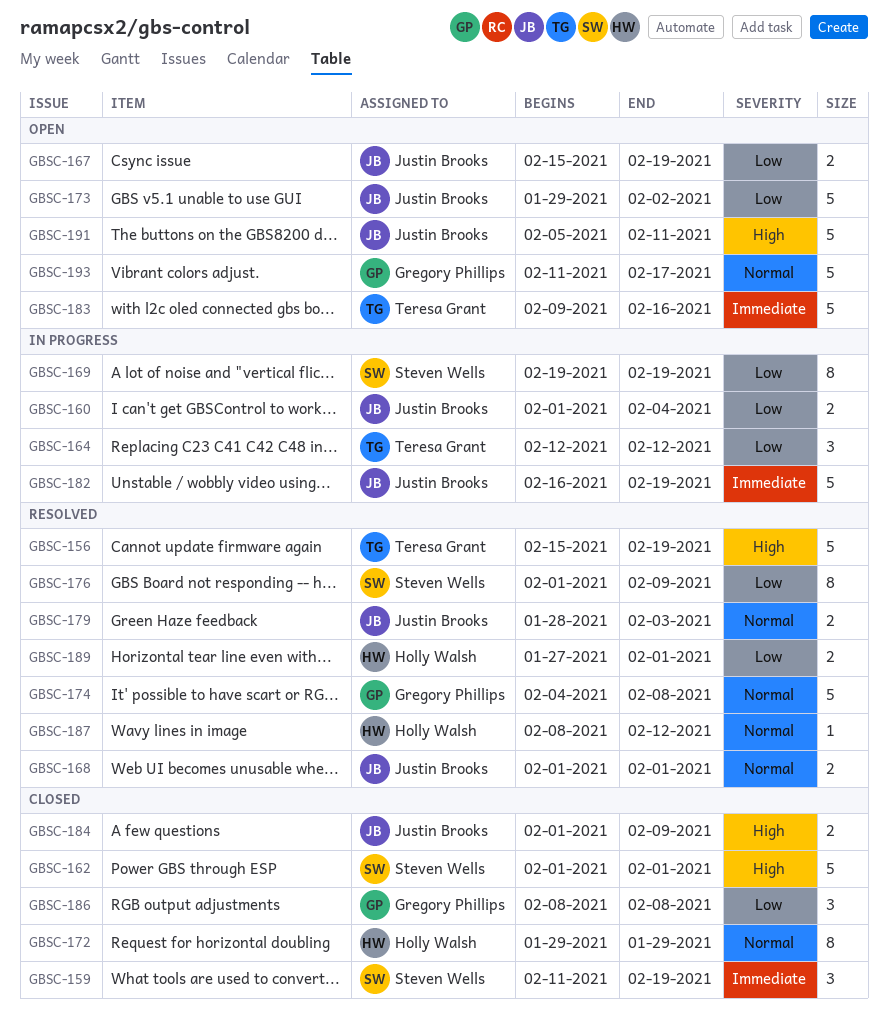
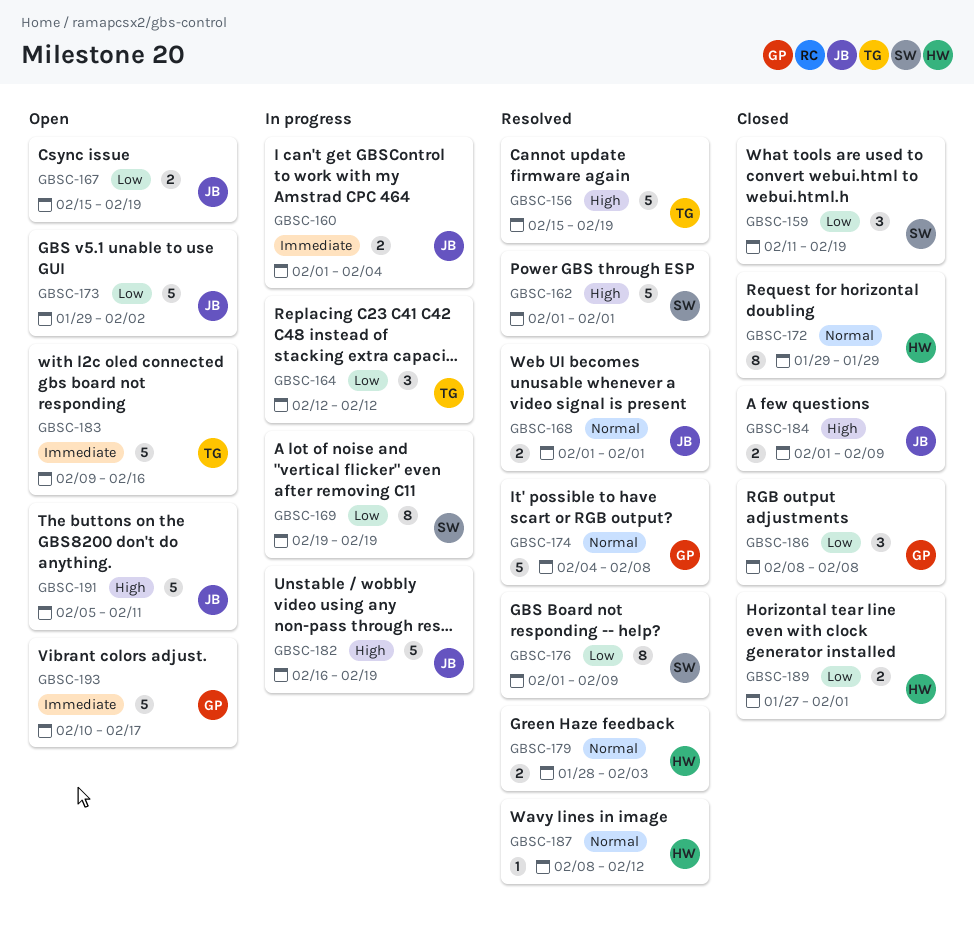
GBSC-159, priority: Immediate -> Low
GBSC-160, priority: Low -> Immediate
GBSC-162, status: Closed -> Resolved
GBSC-179, owner: Justin Brooks -> Holly Walsh
GBSC-182, priority: Immediate -> High
GBSC-189, status: Resolved -> Closed
GBSC-193, priority: Normal -> Immediate
GBSC-193, start: Feb 11 -> Feb 10

